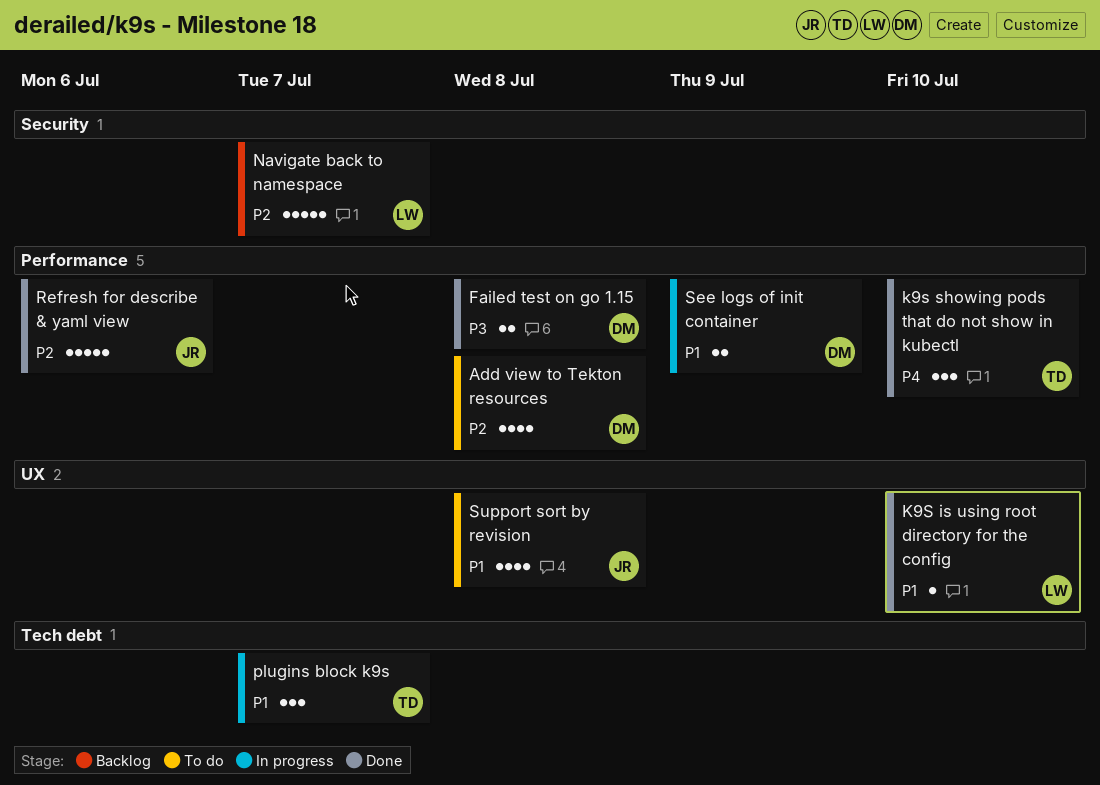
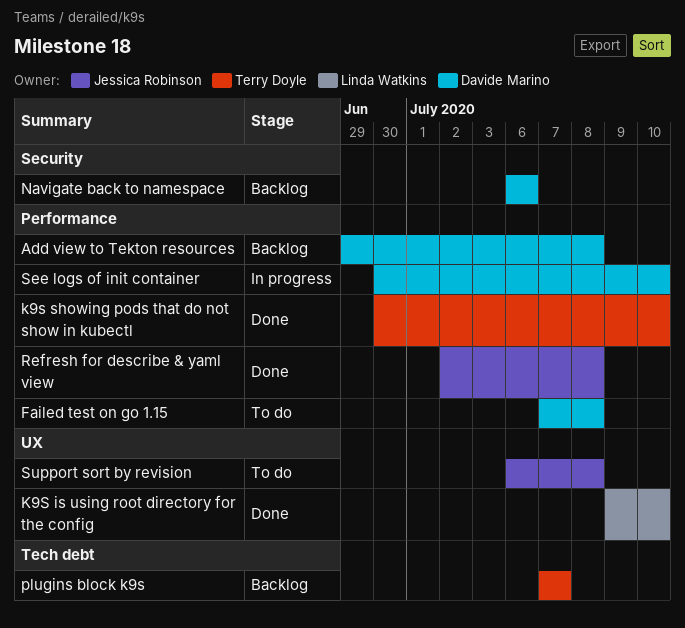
Add view to Tekton resources, status: To do -> Backlog
Failed test on go 1.15, status: Done -> To do
Navigate back to namespace, owner: Linda Watkins -> Davide Marino
Navigate back to namespace, due: Jul 7 -> Jul 6
plugins block k9s, status: In progress -> Backlog
Refresh for describe & yaml view, due: Jul 6 -> Jul 8
See logs of init container, due: Jul 9 -> Jul 10

